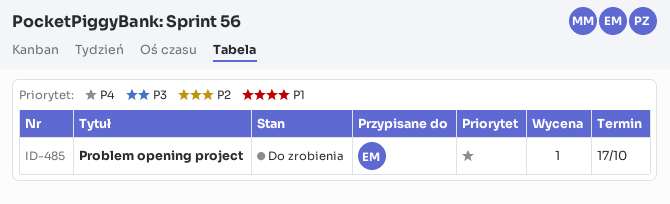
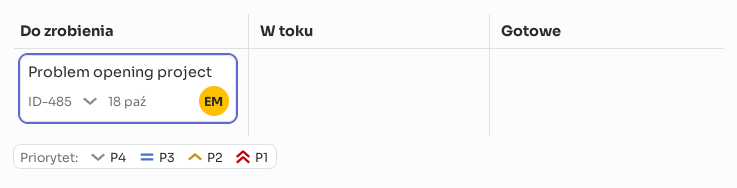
ID-485, due: Oct 17 -> Oct 18

